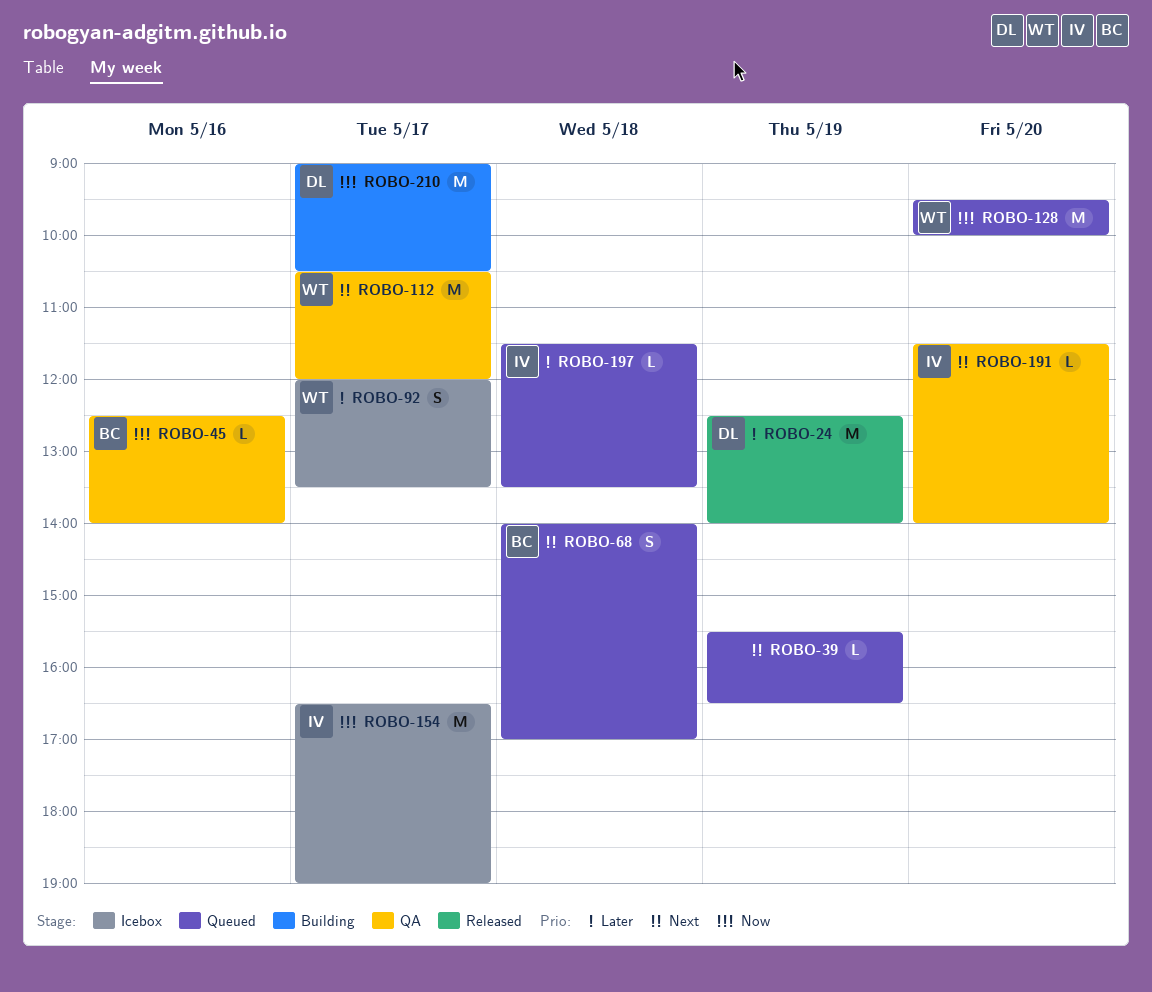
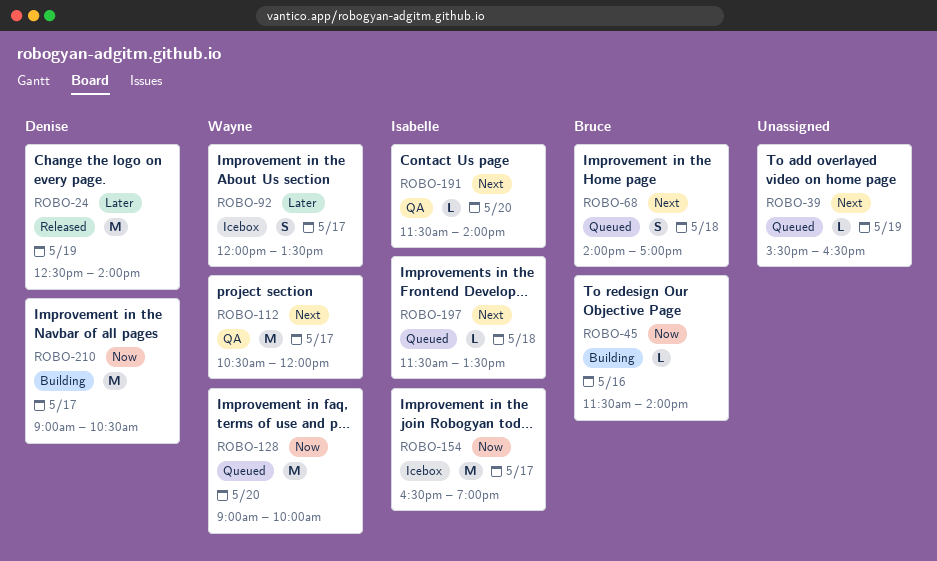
ROBO-45, status: QA -> Building
ROBO-45, begins: 12:30 -> 11:30
ROBO-128, begins: 09:30 -> 09:00
ROBO-197, priority: Later -> Next

